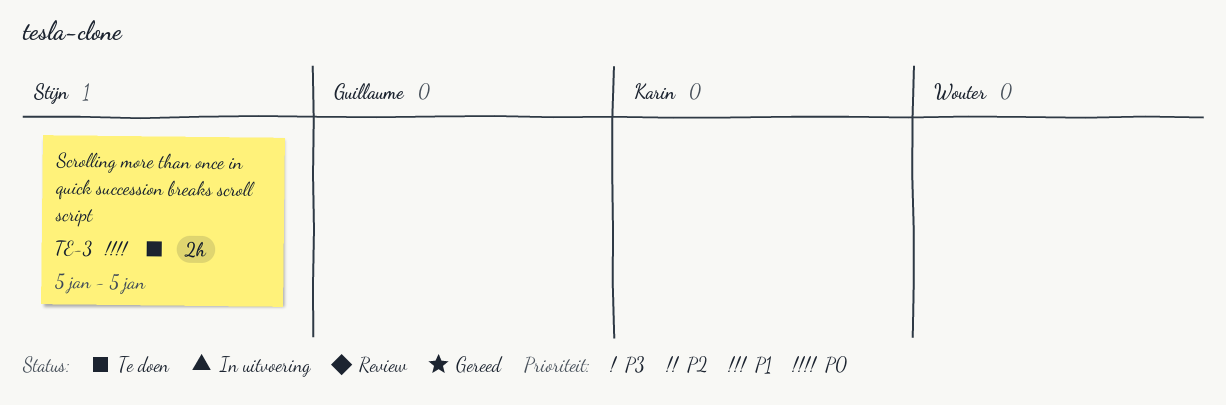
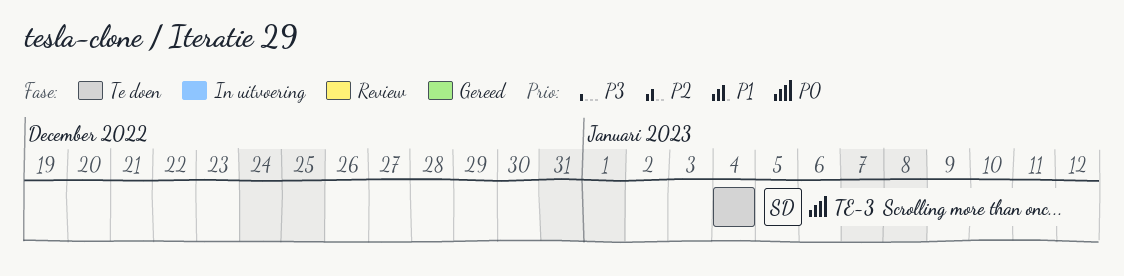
TE-3, start: Jan 5 -> Jan 4
TE-3, due: Jan 5 -> Jan 4

